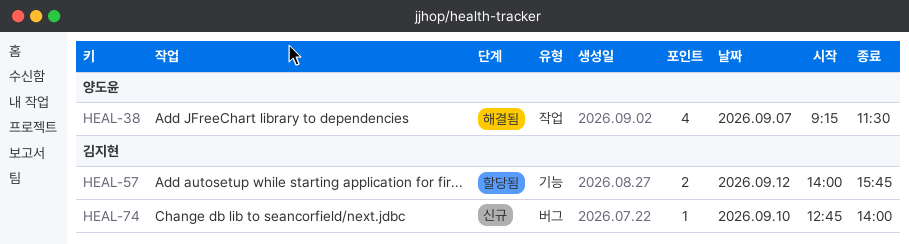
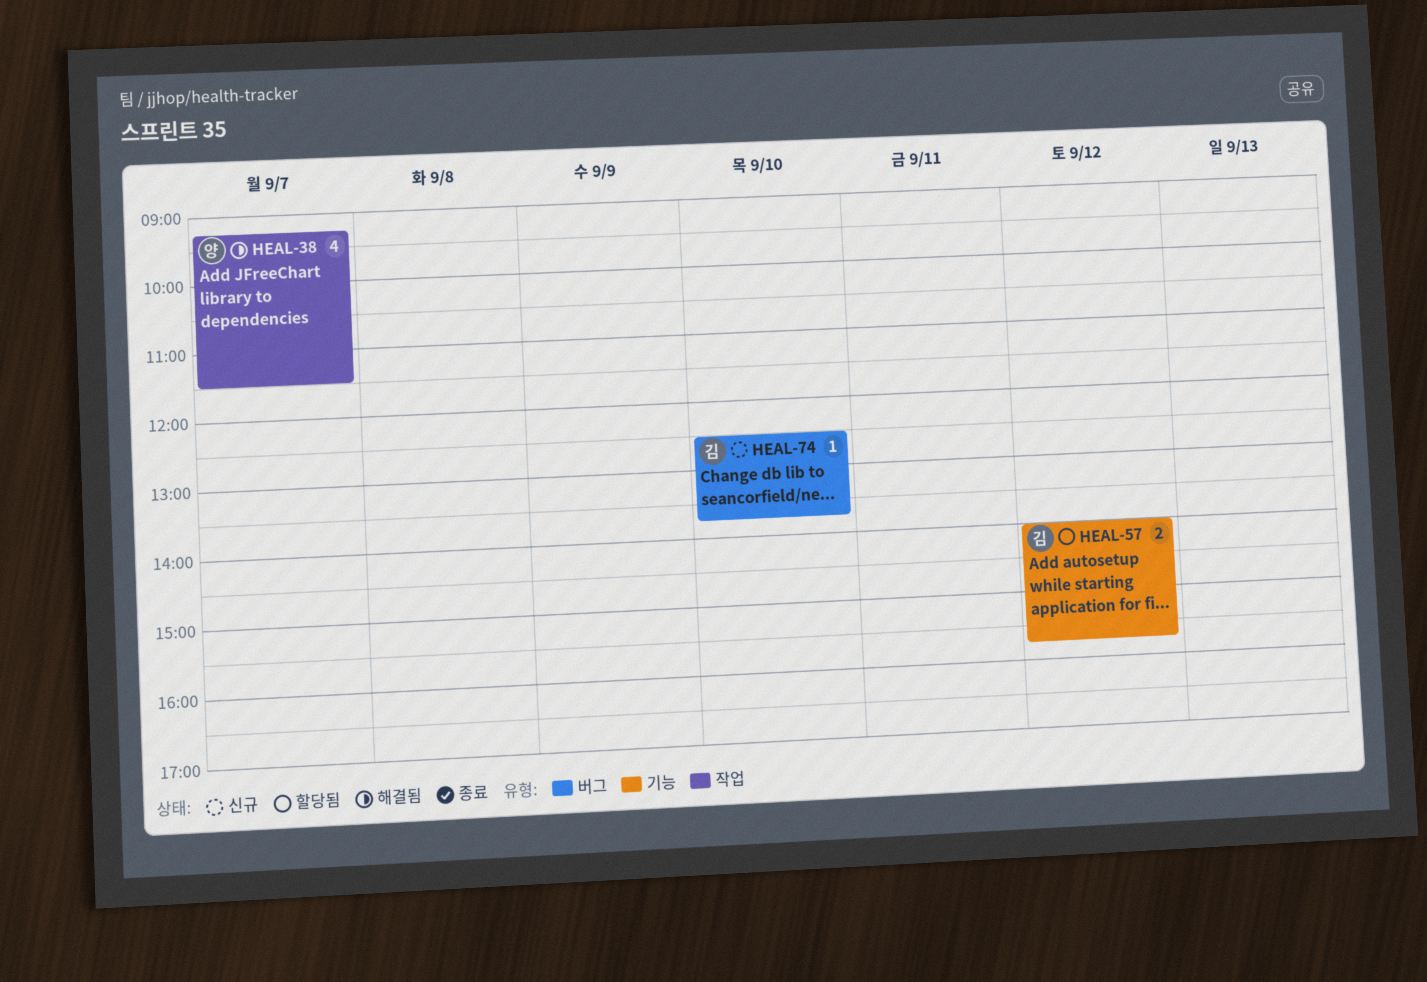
HEAL-74, begins: 12:45 -> 12:30
HEAL-74, ends: 14:00 -> 13:45

